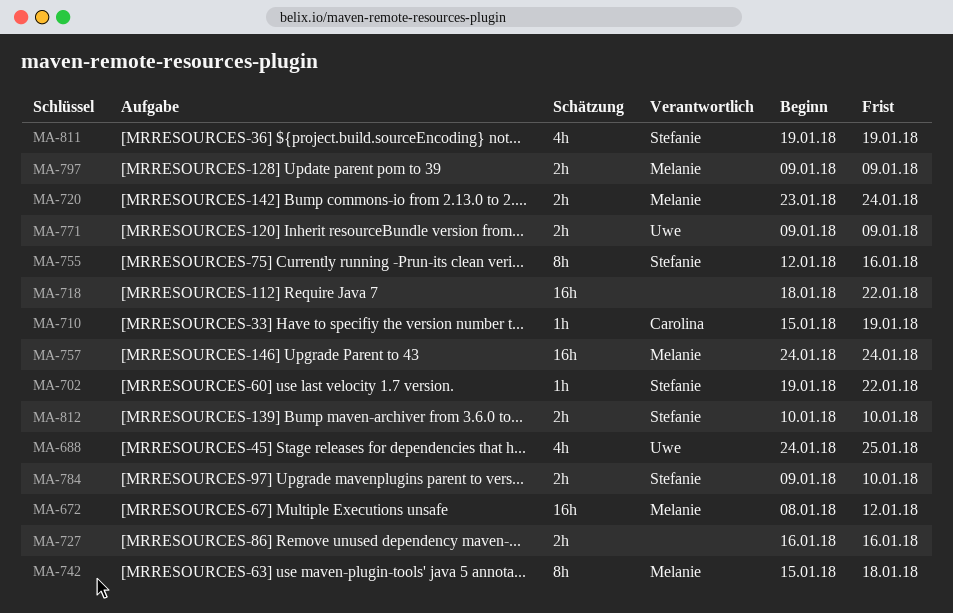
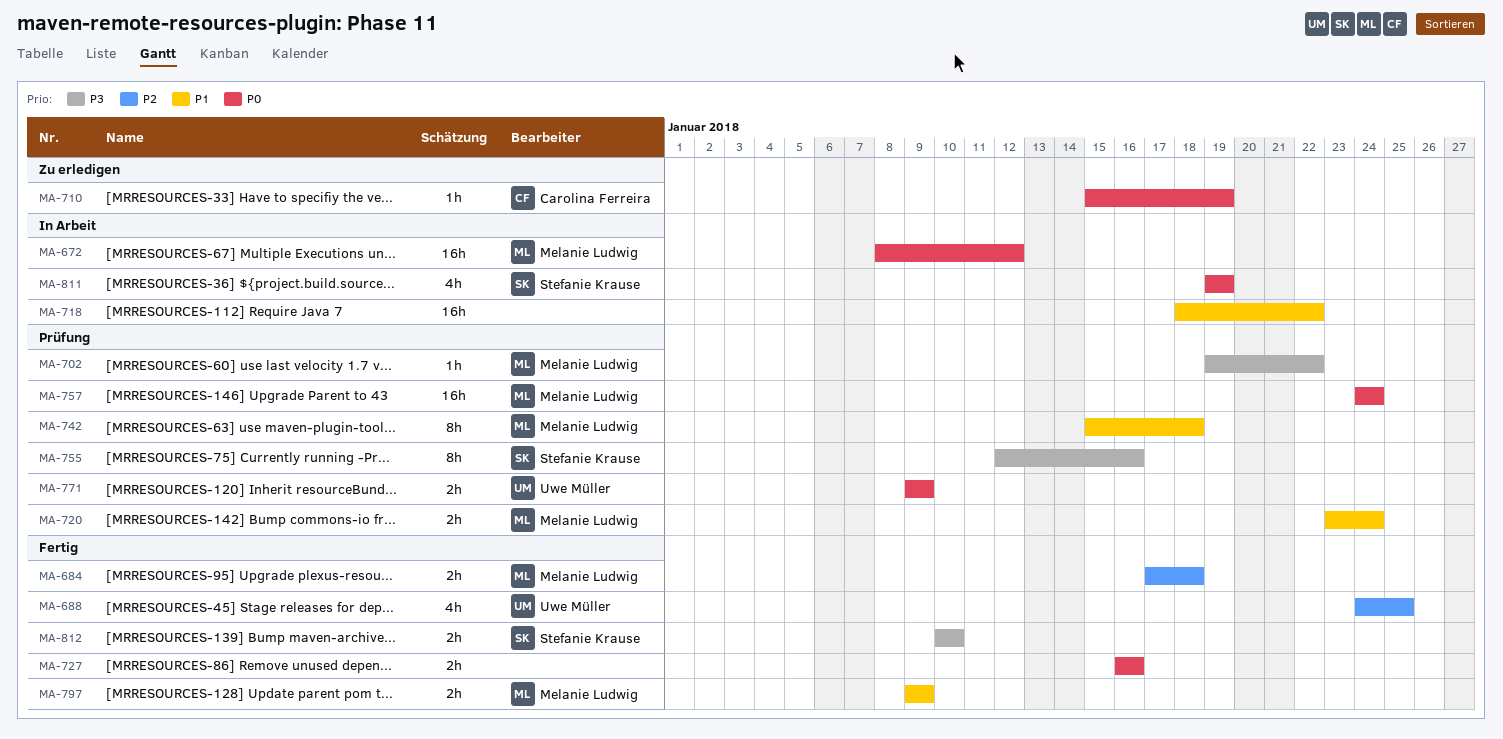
MA-684: none -> present
MA-702, owner: Stefanie Krause -> Melanie Ludwig
MA-784: present -> none

